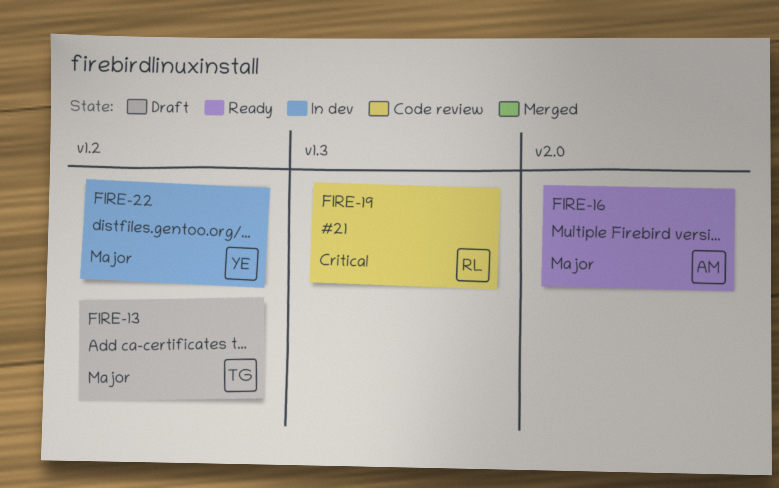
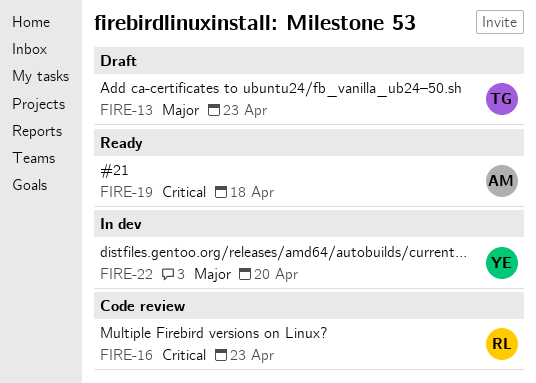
FIRE-16, status: Ready -> Code review
FIRE-16, owner: AM -> RL
FIRE-16, priority: Major -> Critical
FIRE-19, status: Code review -> Ready
FIRE-19, owner: RL -> AM

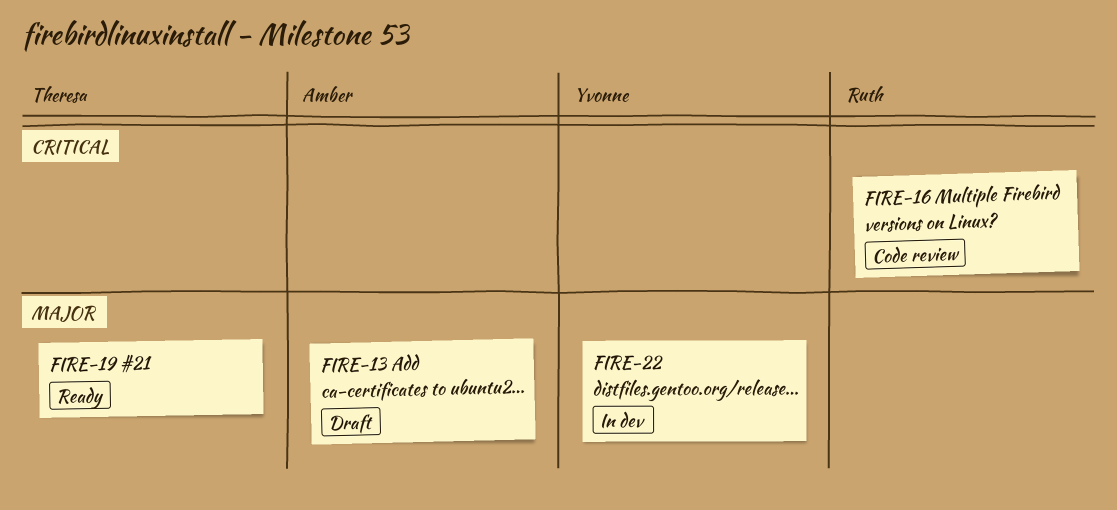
FIRE-13, owner: Theresa -> Amber
FIRE-19, owner: Amber -> Theresa
FIRE-19, priority: Critical -> Major

